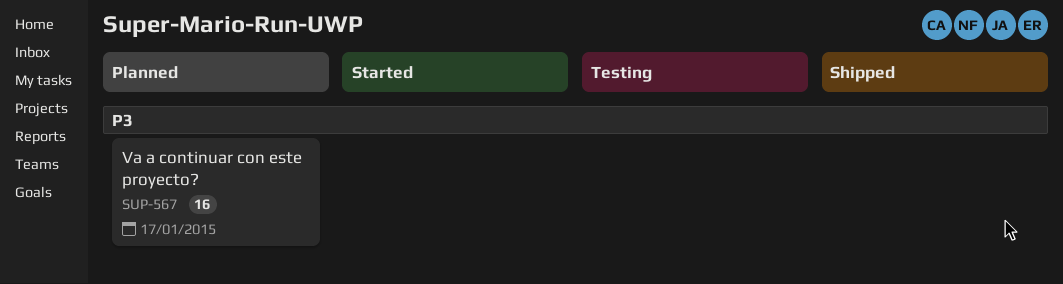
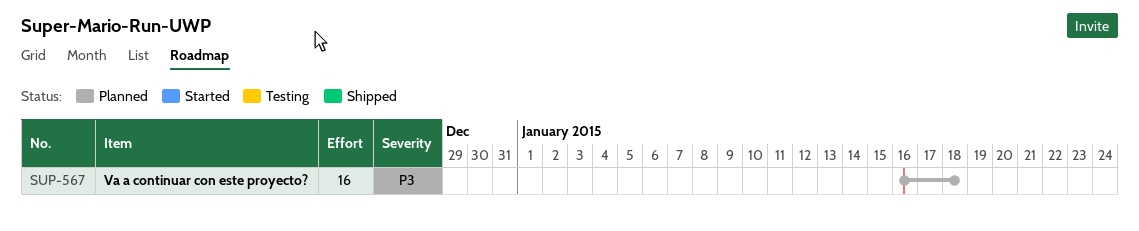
SUP-567, due: Jan 17 -> Jan 18

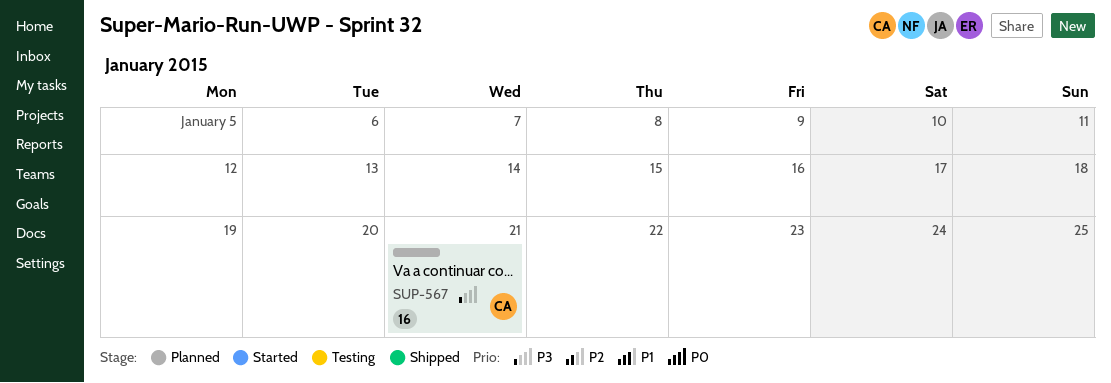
SUP-567, due: Jan 18 -> Jan 21

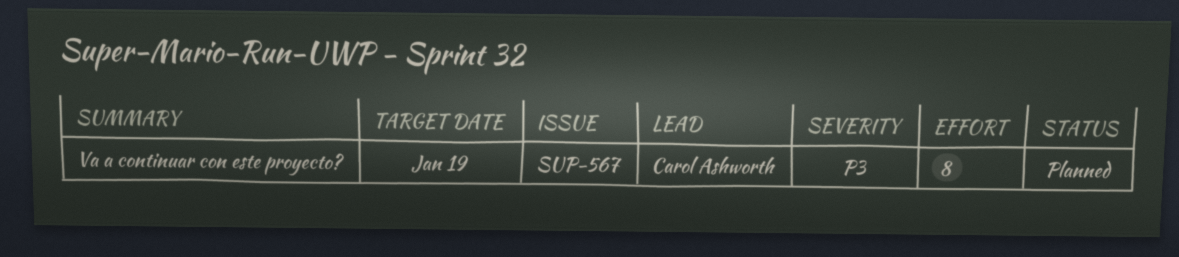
SUP-567, estimate: 16 -> 8
SUP-567, due: Jan 21 -> Jan 19

